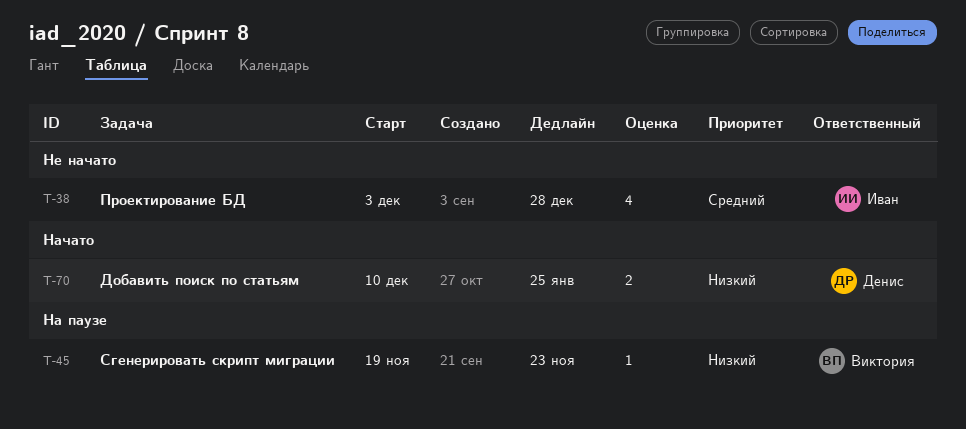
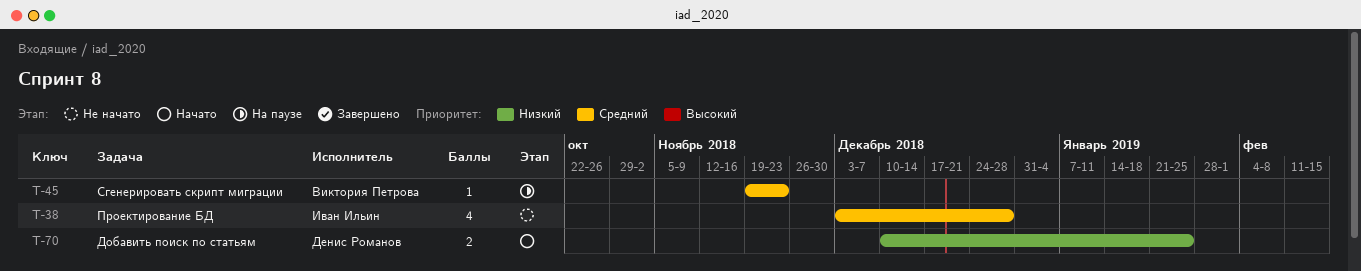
T-45, priority: Низкий -> Средний

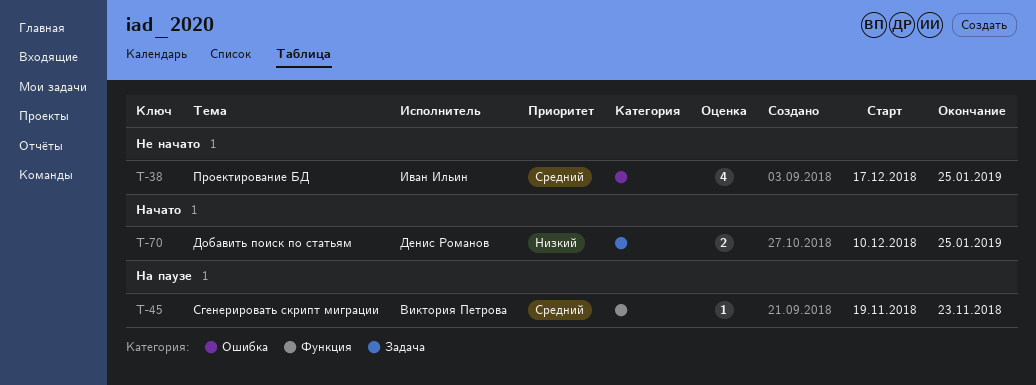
T-38, start: Dec 3 -> Dec 17
T-38, due: Dec 28 -> Jan 25

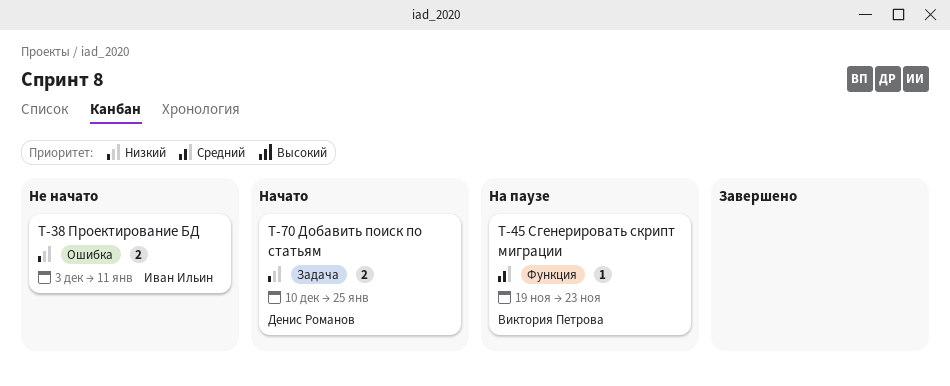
T-38, priority: Средний -> Низкий
T-38, estimate: 4 -> 2
T-38, start: Dec 17 -> Dec 3
T-38, due: Jan 25 -> Jan 11

